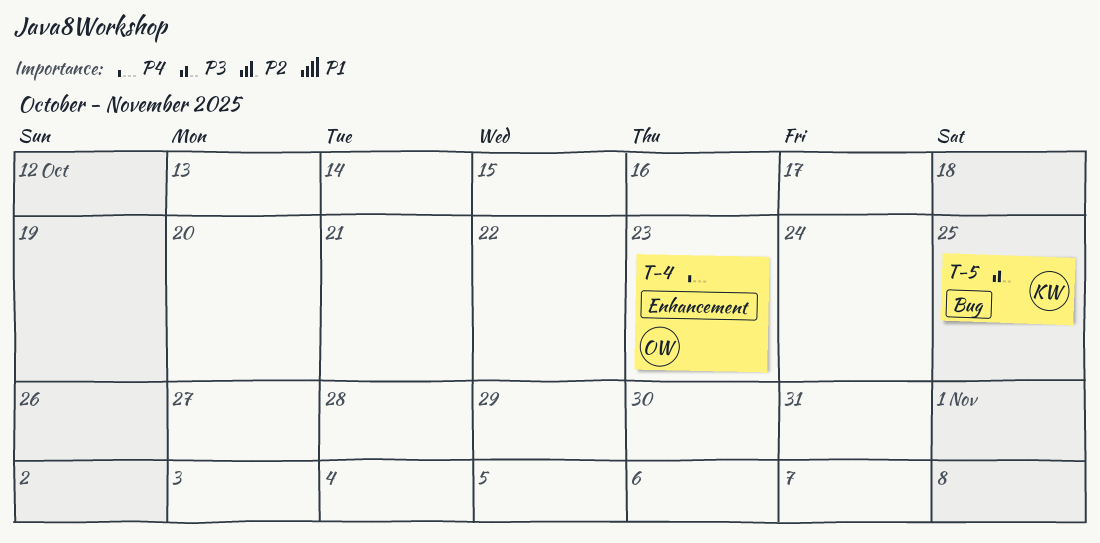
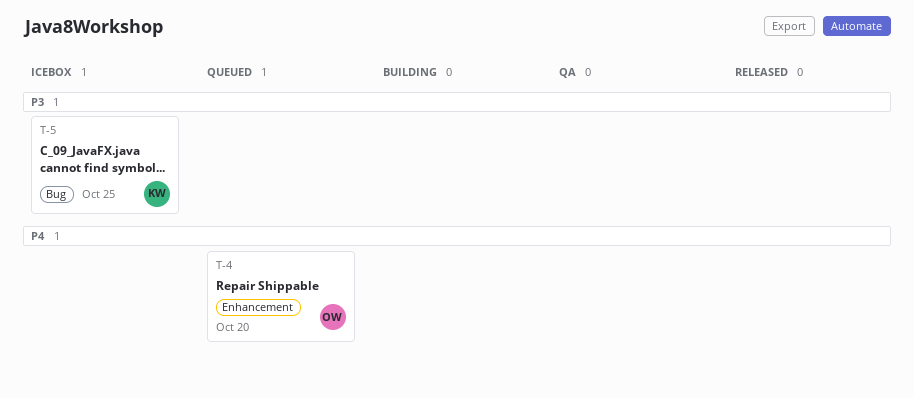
T-4, due: Oct 23 -> Oct 20

